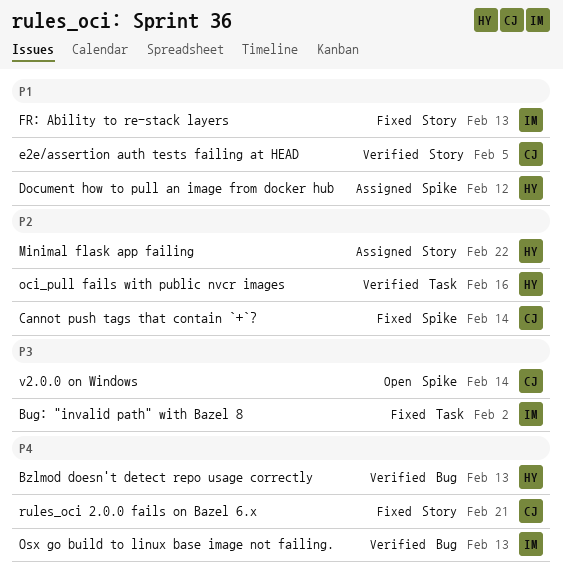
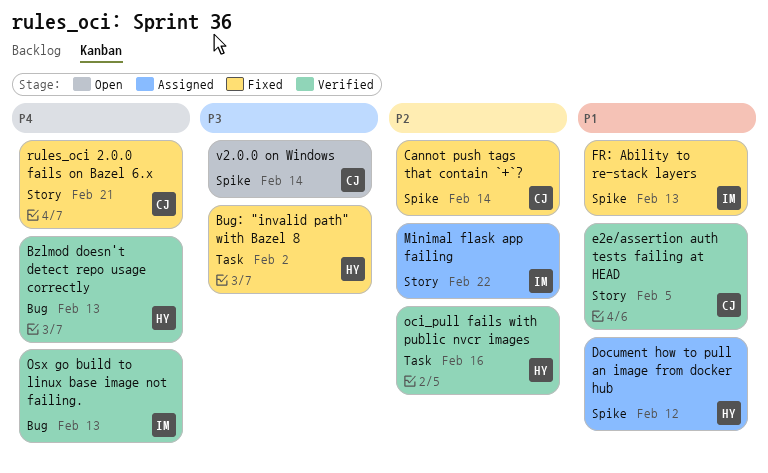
Bug: "invalid path" with Bazel 8, owner: IM -> HY
FR: Ability to re-stack layers, label: Story -> Spike
Minimal flask app failing, owner: HY -> IM

